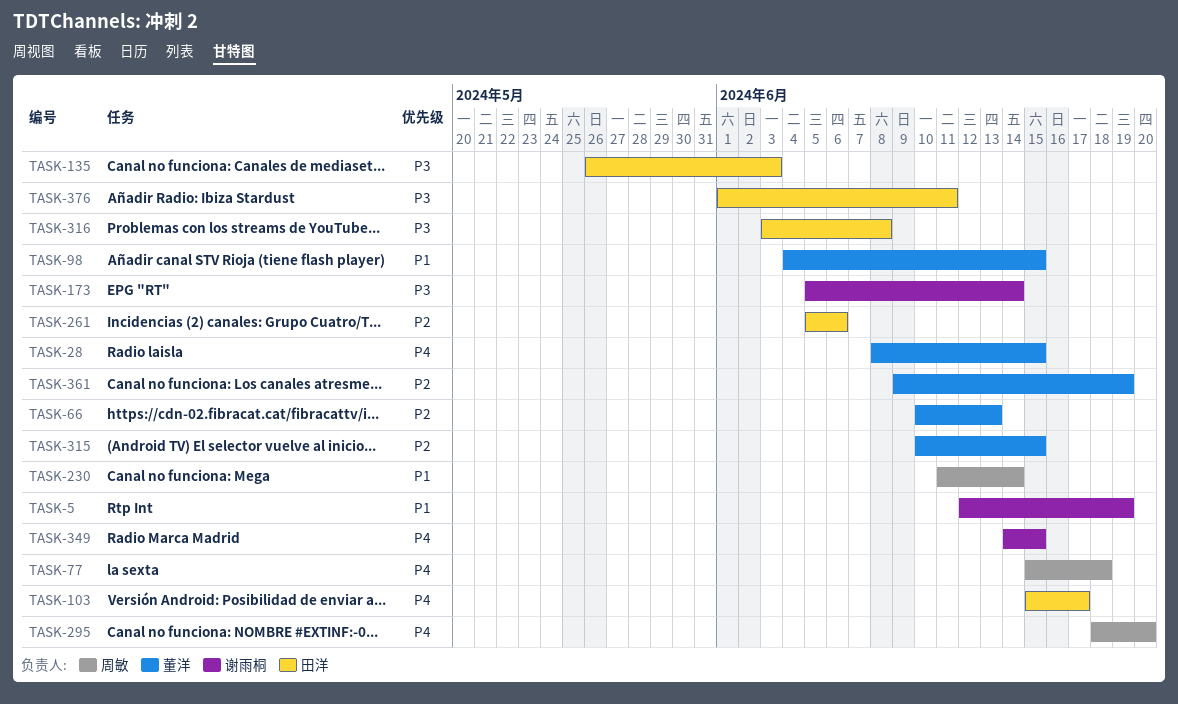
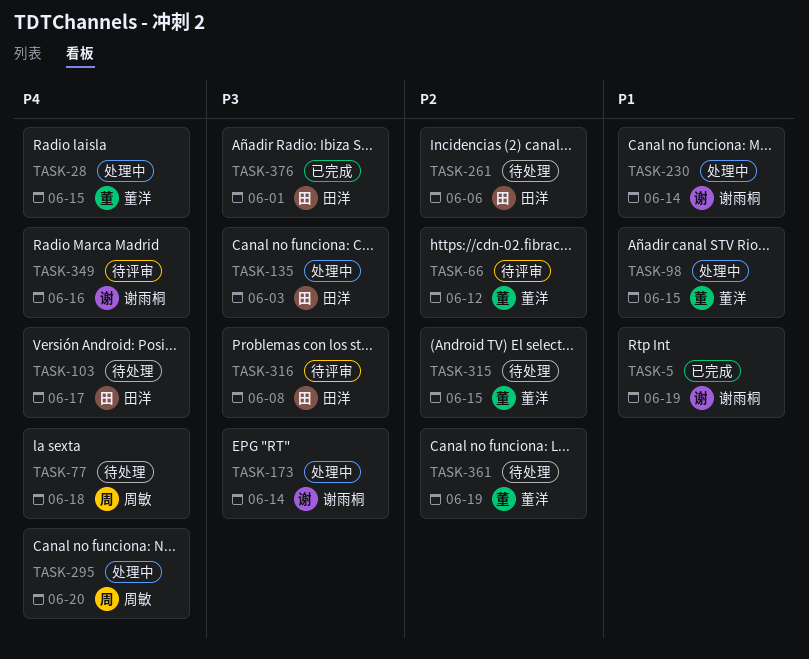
TASK-66, due: Jun 13 -> Jun 12
TASK-230, owner: 周敏 -> 谢雨桐
TASK-349, due: Jun 15 -> Jun 16
TASK-376, due: Jun 11 -> Jun 1

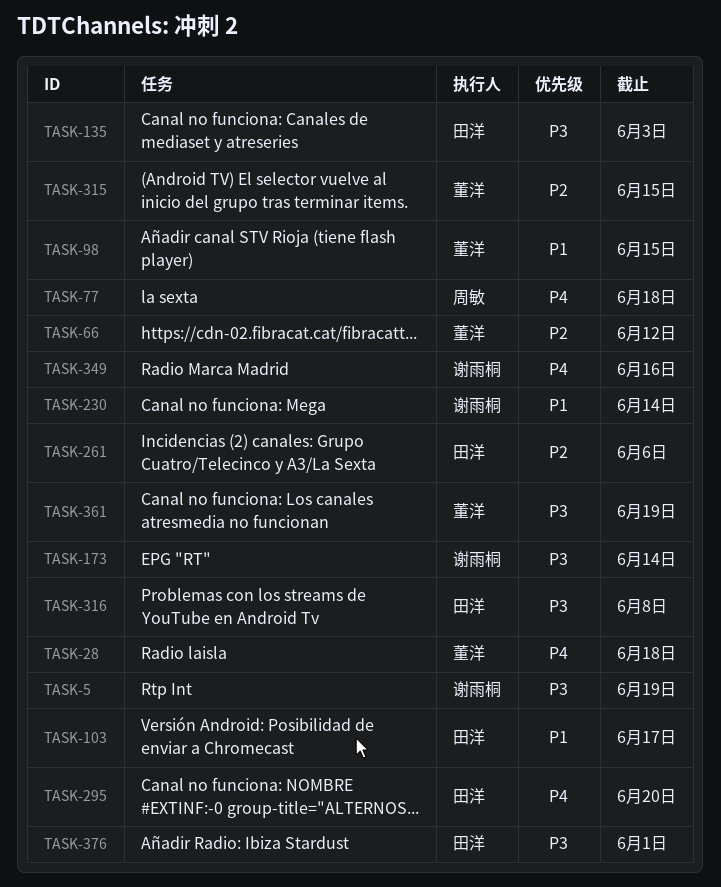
TASK-5, priority: P1 -> P3
TASK-28, due: Jun 15 -> Jun 18
TASK-103, priority: P4 -> P1
TASK-295, owner: 周敏 -> 田洋
TASK-361, priority: P2 -> P3

